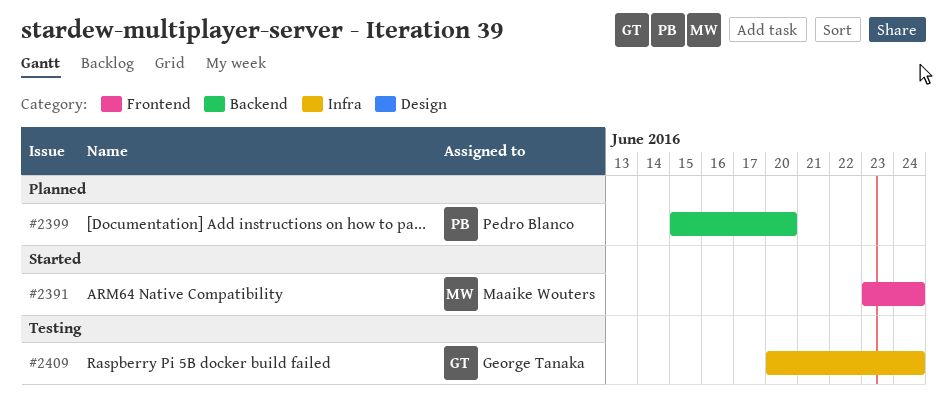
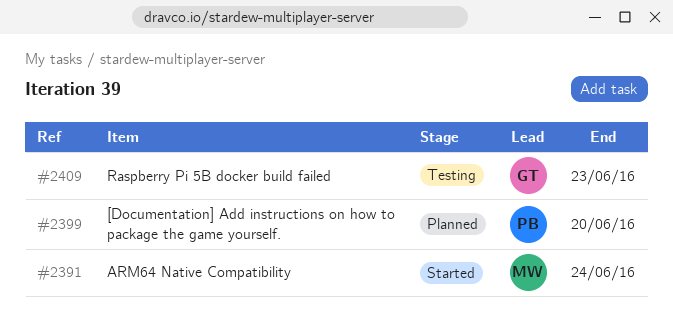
#2409, due: Jun 24 -> Jun 23

